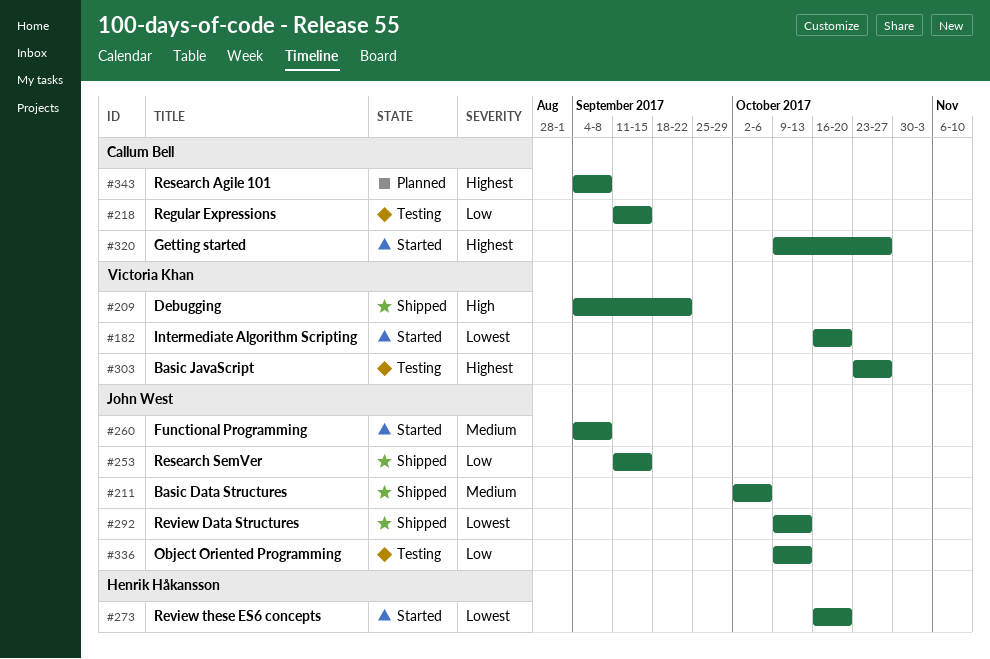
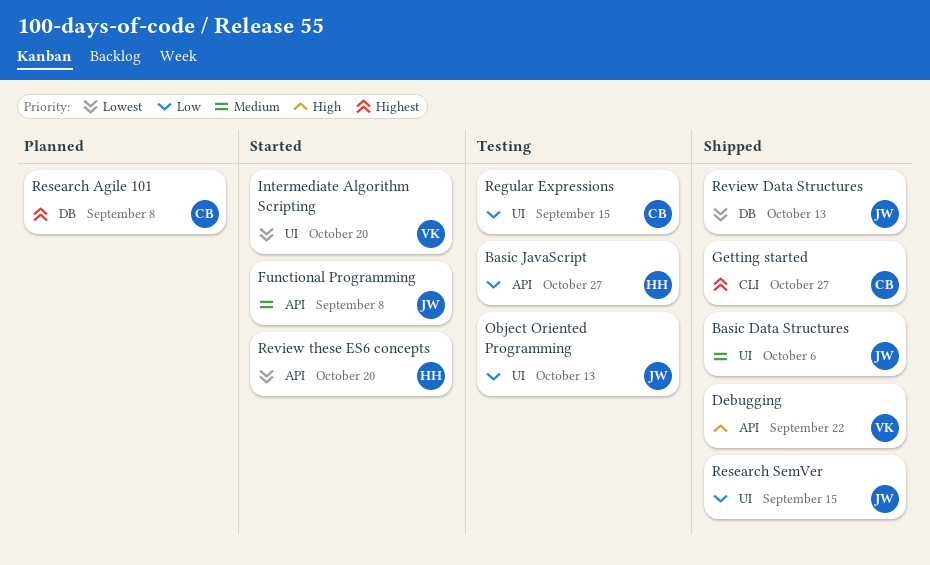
Basic JavaScript, owner: Victoria Khan -> Henrik Håkansson
Basic JavaScript, priority: Highest -> Low
Getting started, status: Started -> Shipped

